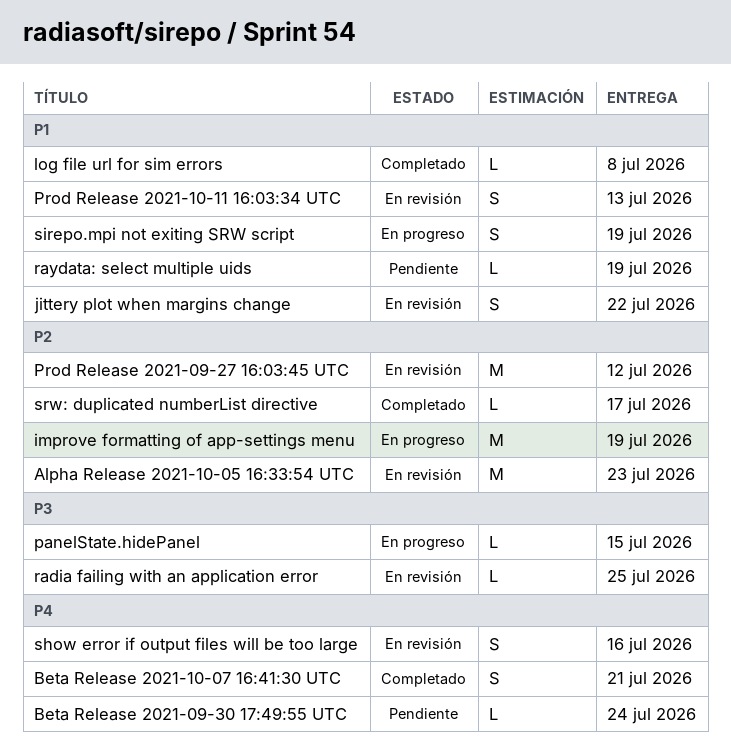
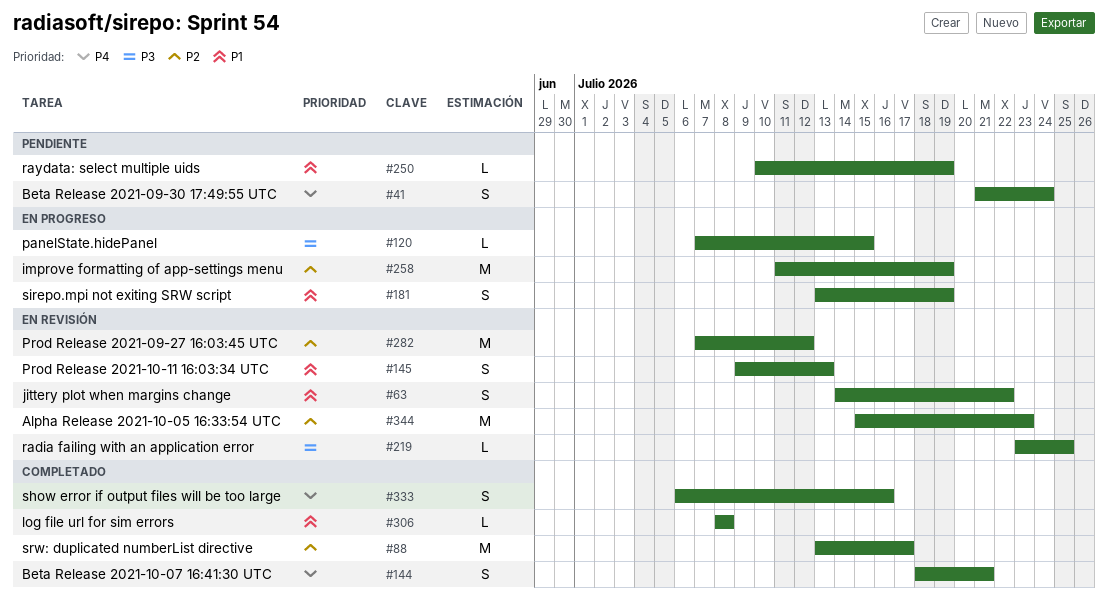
Beta Release 2021-09-30 17:49:55 UTC, estimate: L -> S
show error if output files will be too large, status: En revisión -> Completado
srw: duplicated numberList directive, estimate: L -> M

